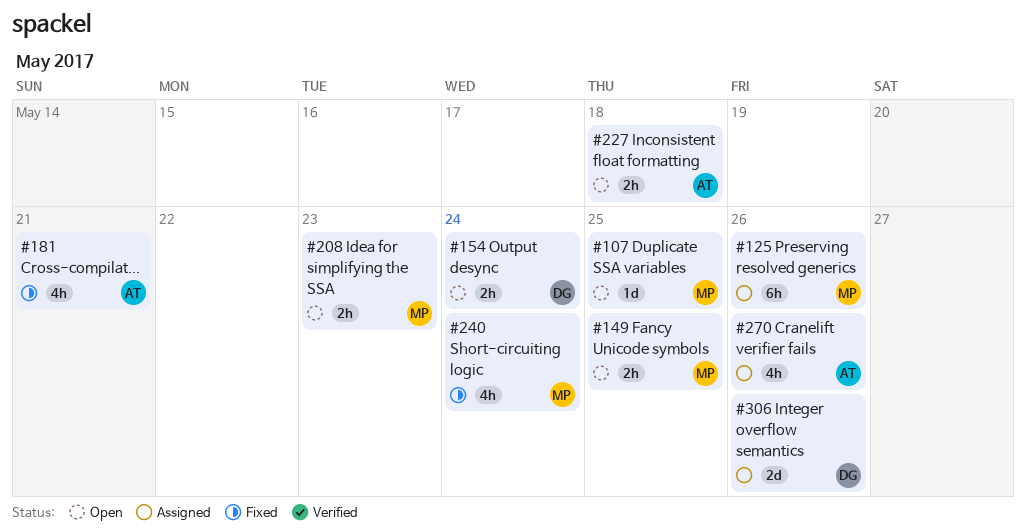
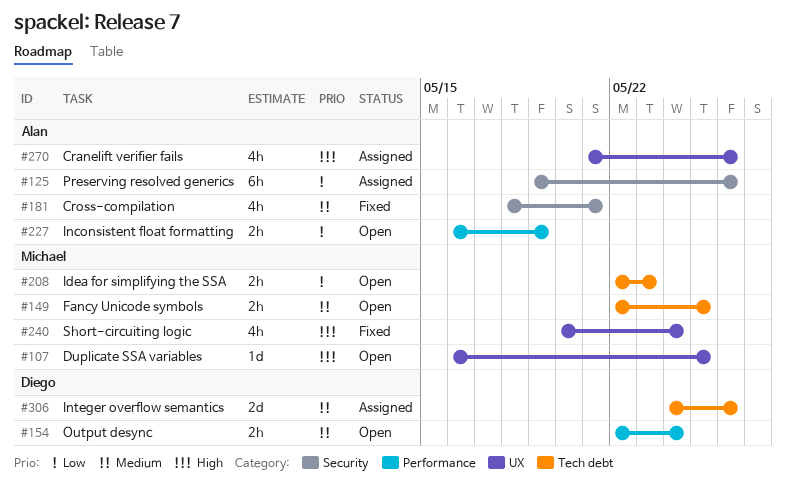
#125, owner: Michael -> Alan
#227, due: May 18 -> May 19

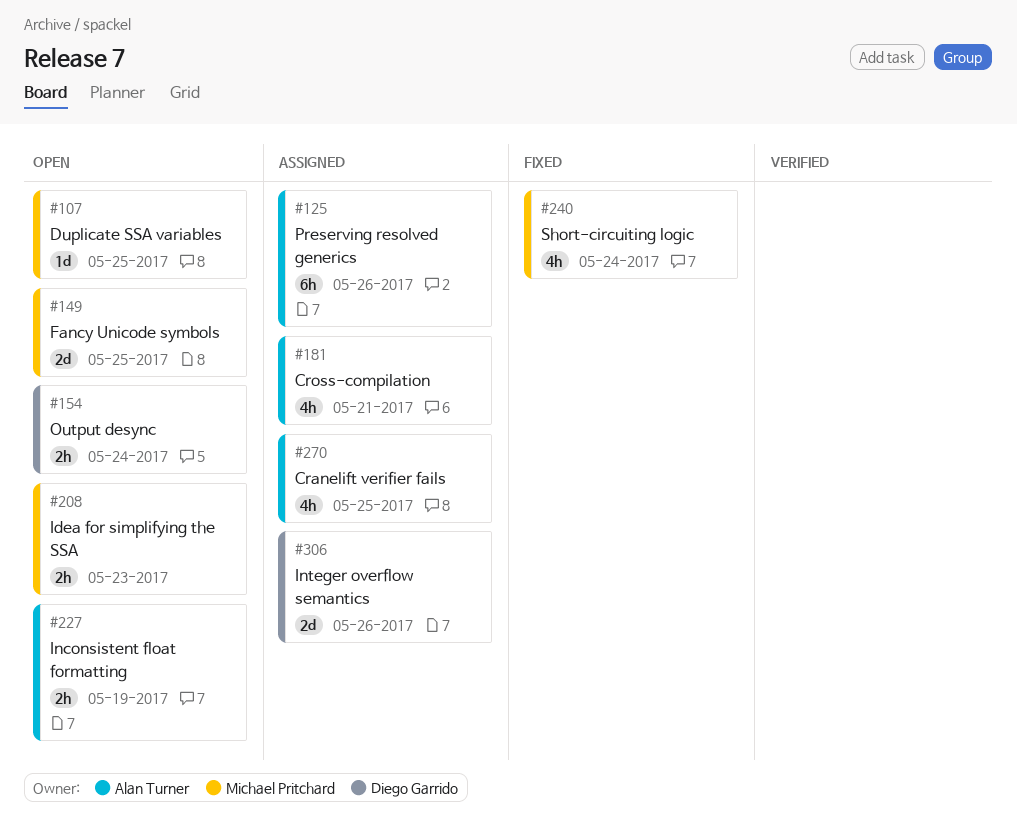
#149, estimate: 2h -> 2d
#181, status: Fixed -> Assigned
#270, due: May 26 -> May 25

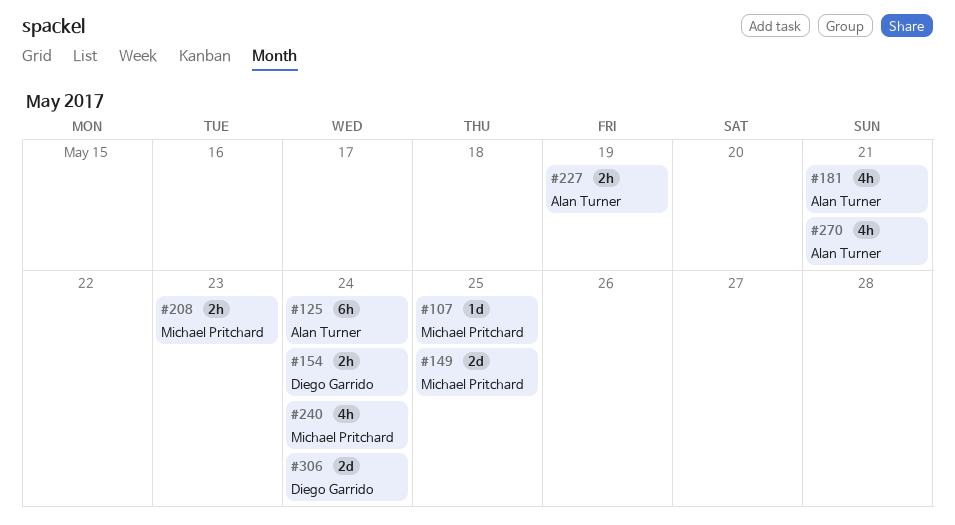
#125, due: May 26 -> May 24
#270, due: May 25 -> May 21
#306, due: May 26 -> May 24

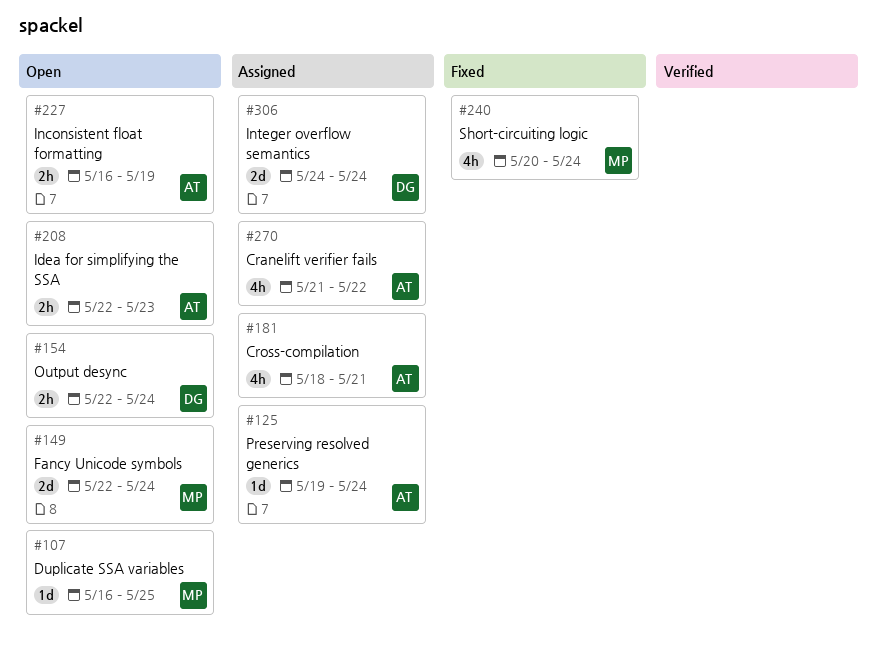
#125, estimate: 6h -> 1d
#149, due: May 25 -> May 24
#208, owner: Michael Pritchard -> Alan Turner
#270, due: May 21 -> May 22

